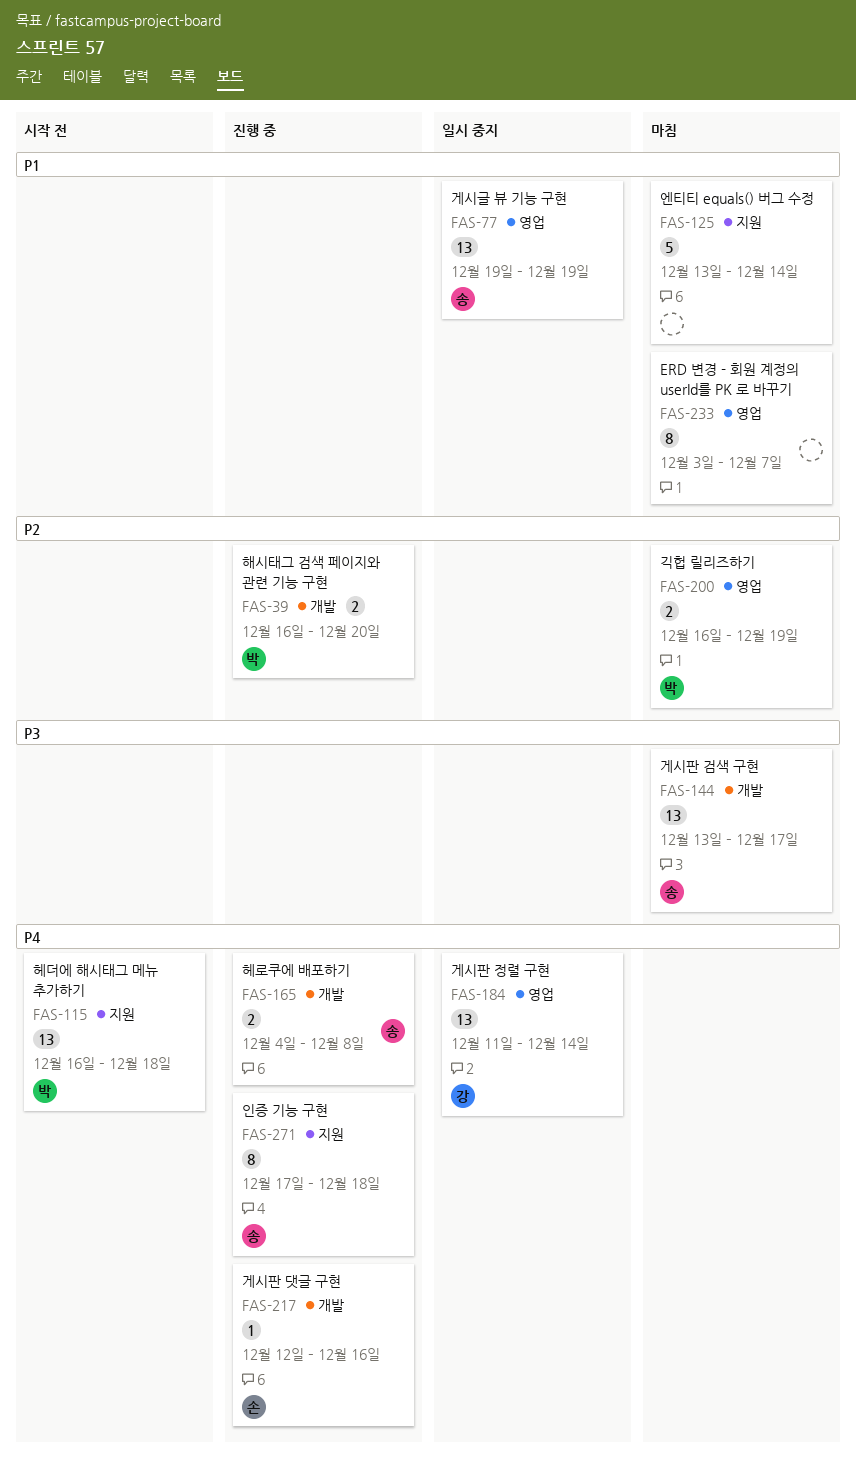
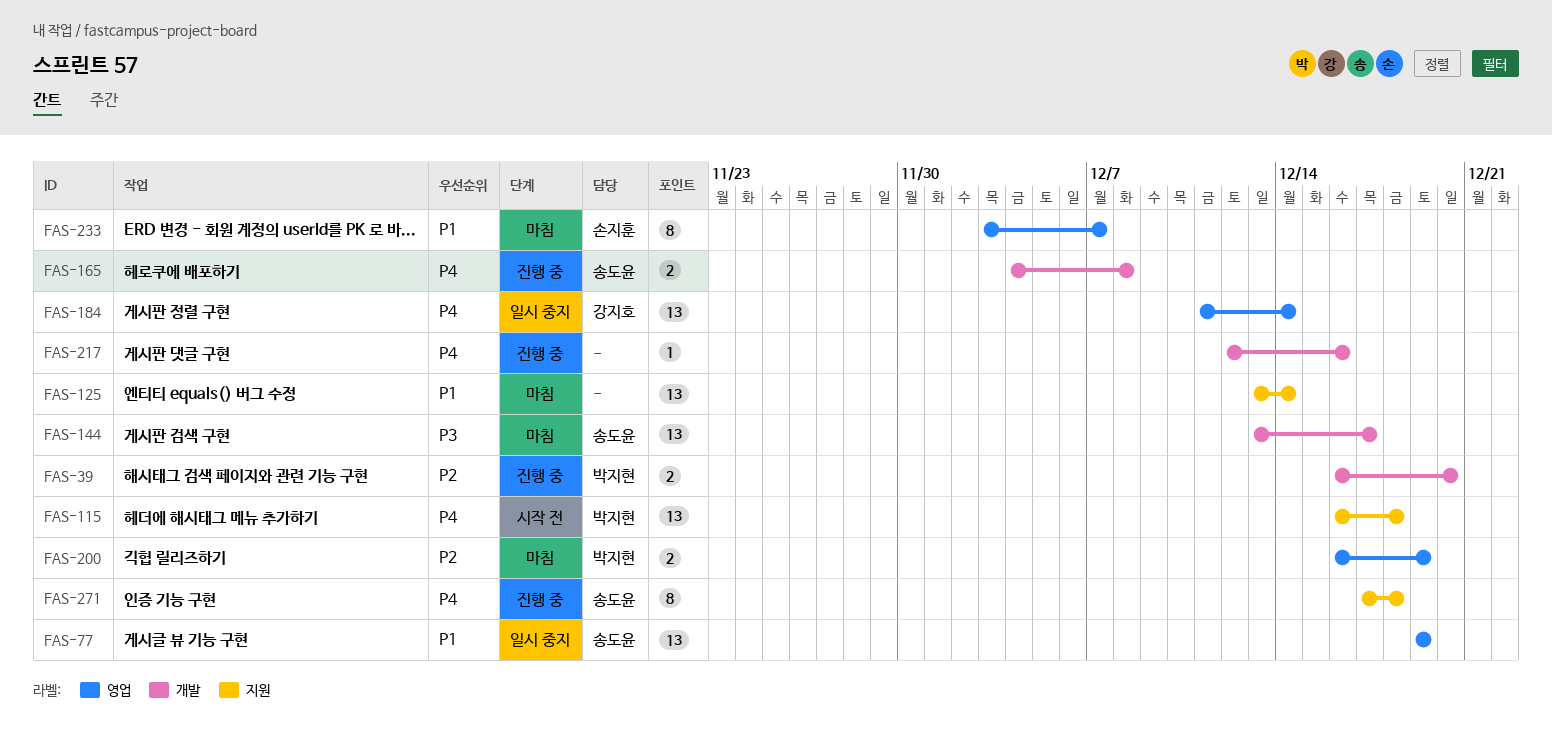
FAS-125, estimate: 5 -> 13
FAS-217, owner: 손지훈 -> none
FAS-233, owner: none -> 손지훈

